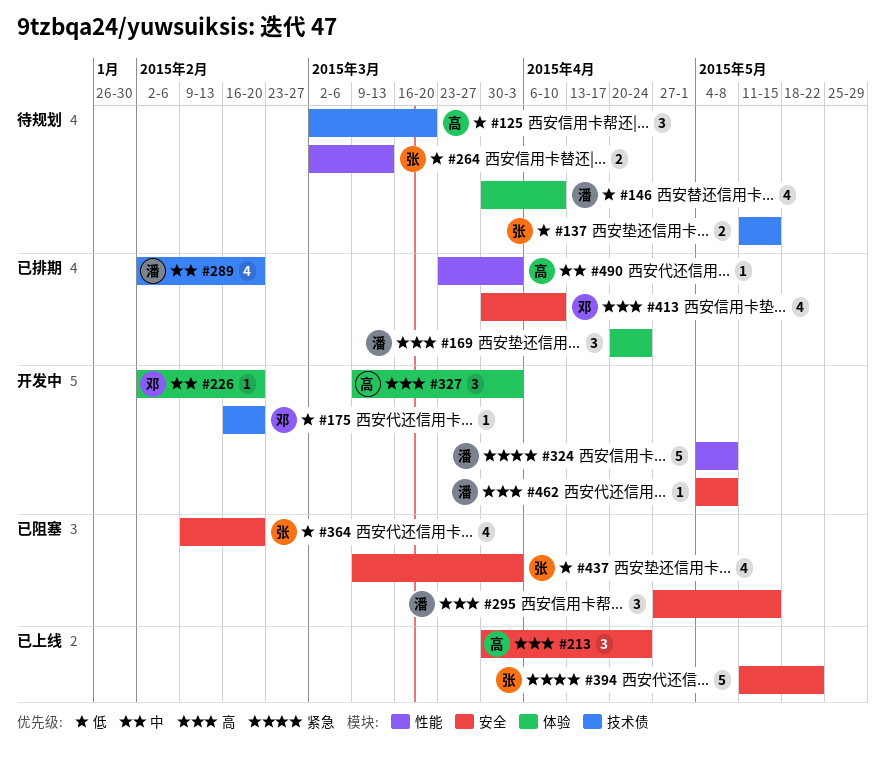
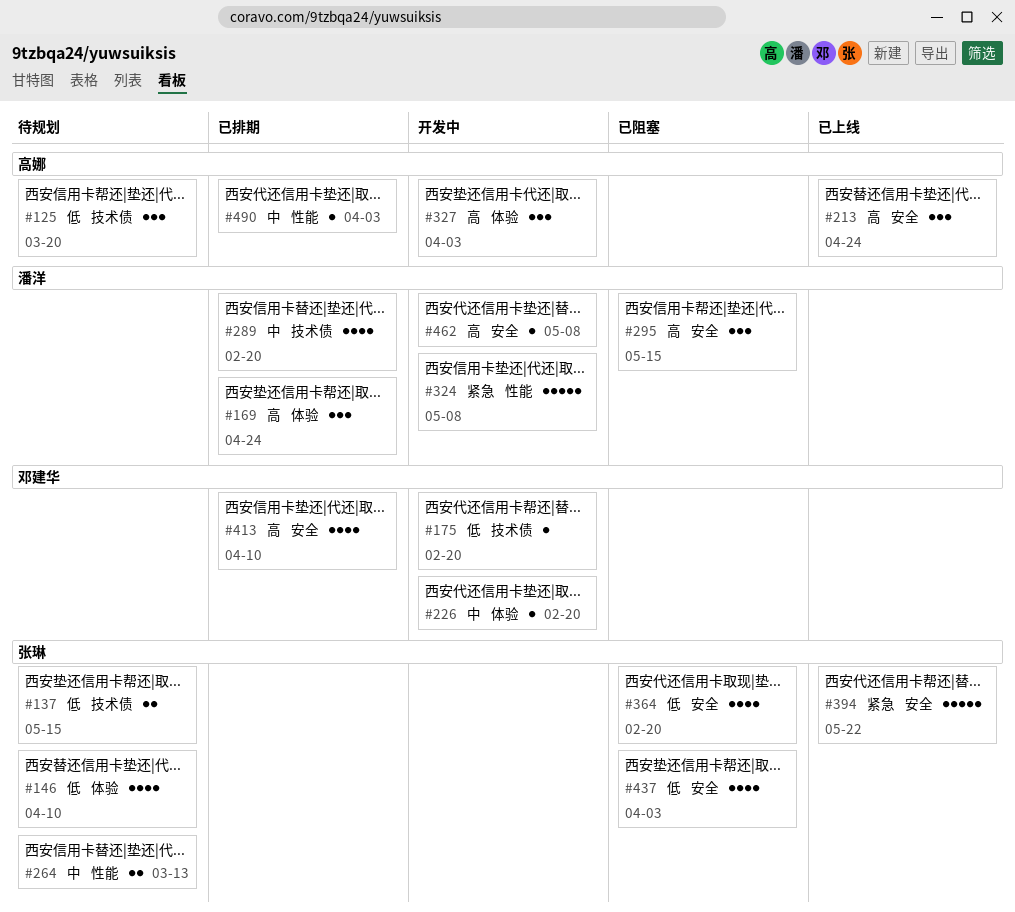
#146, owner: 潘洋 -> 张琳
#264, priority: 低 -> 中

